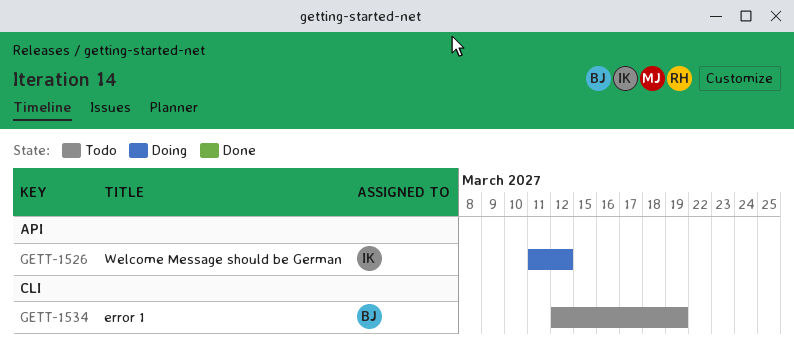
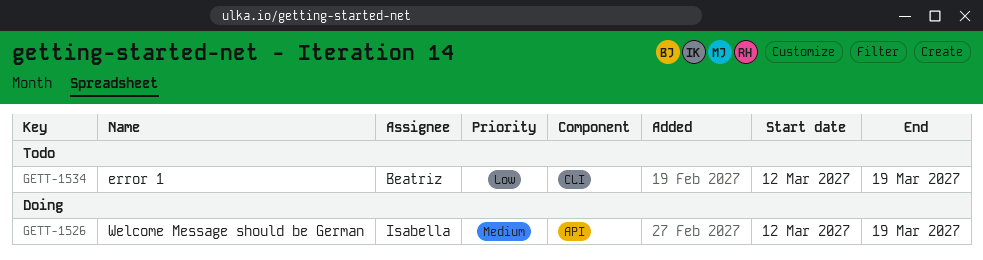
GETT-1526, start: Mar 11 -> Mar 12
GETT-1526, due: Mar 12 -> Mar 19

